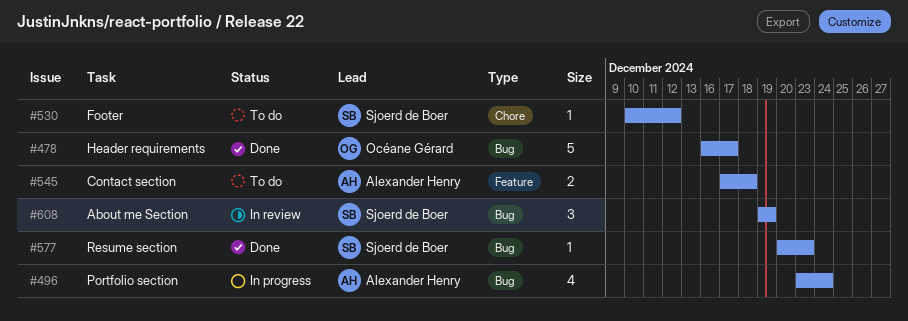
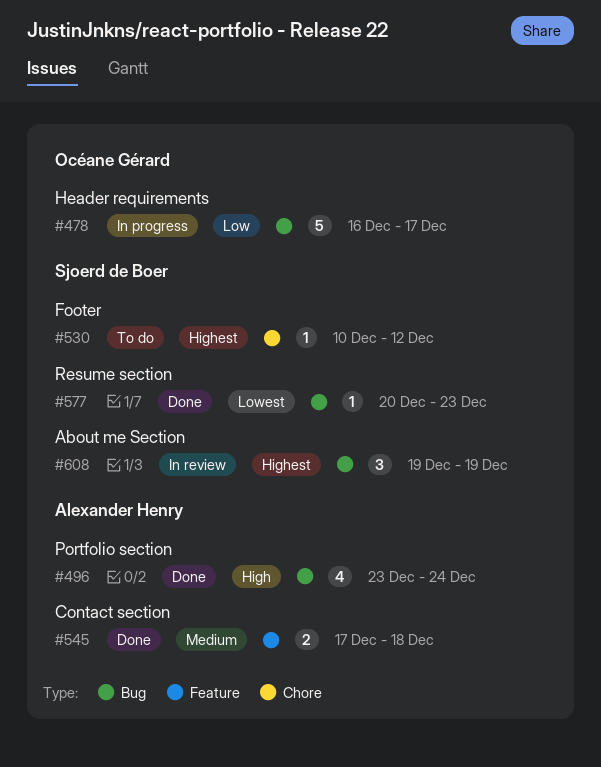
#478, status: Done -> In progress
#496, status: In progress -> Done
#545, status: To do -> Done

